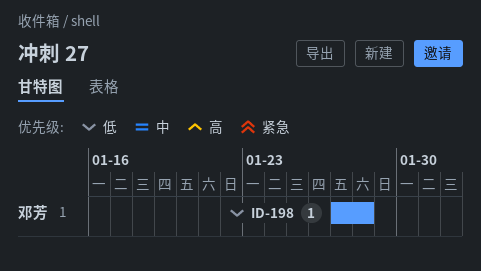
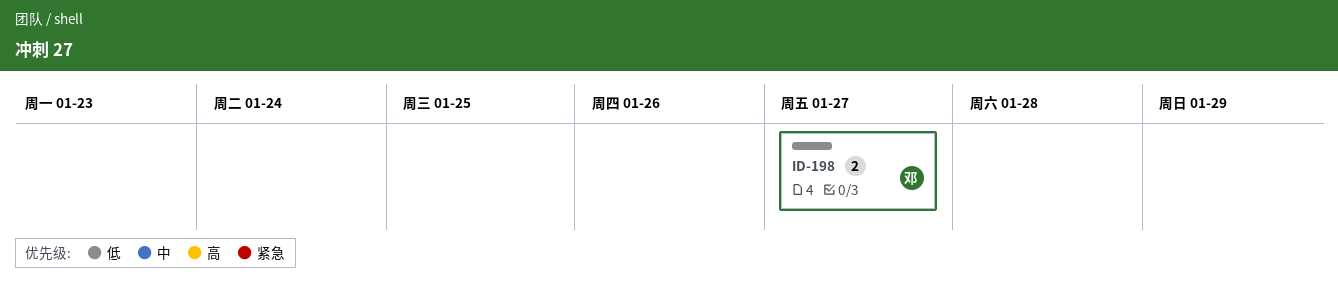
ID-198, estimate: 1 -> 2
ID-198, due: Jan 28 -> Jan 27

